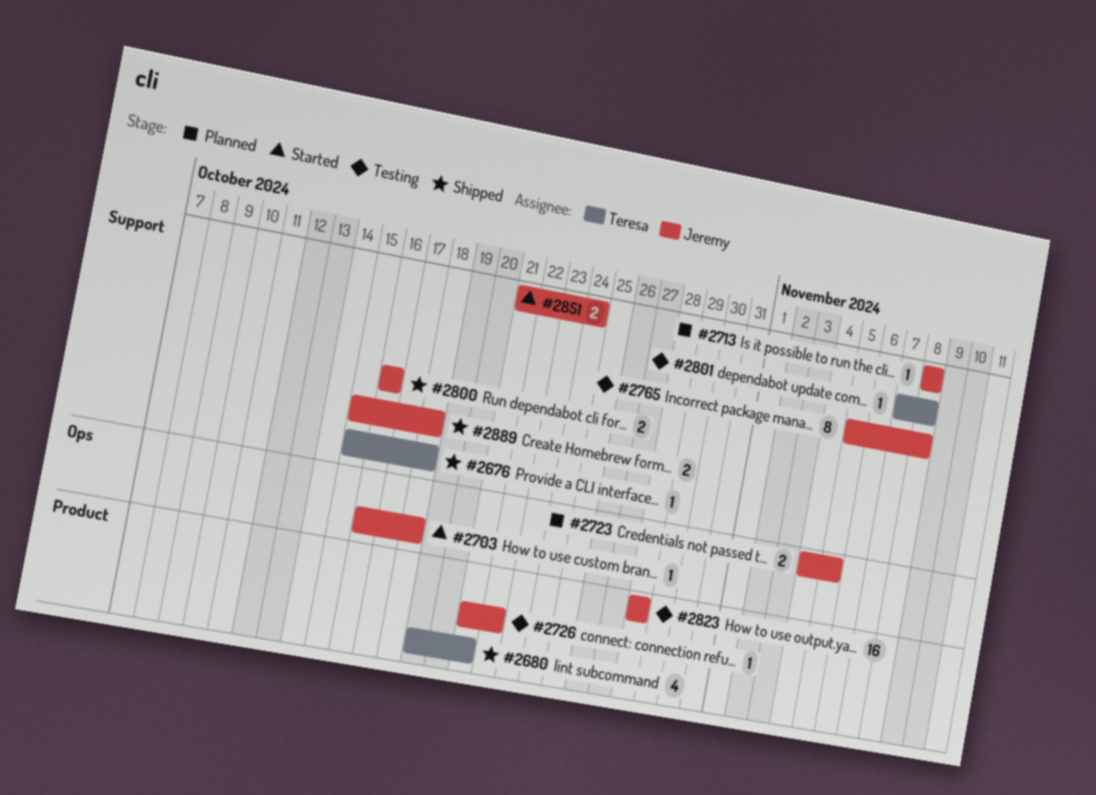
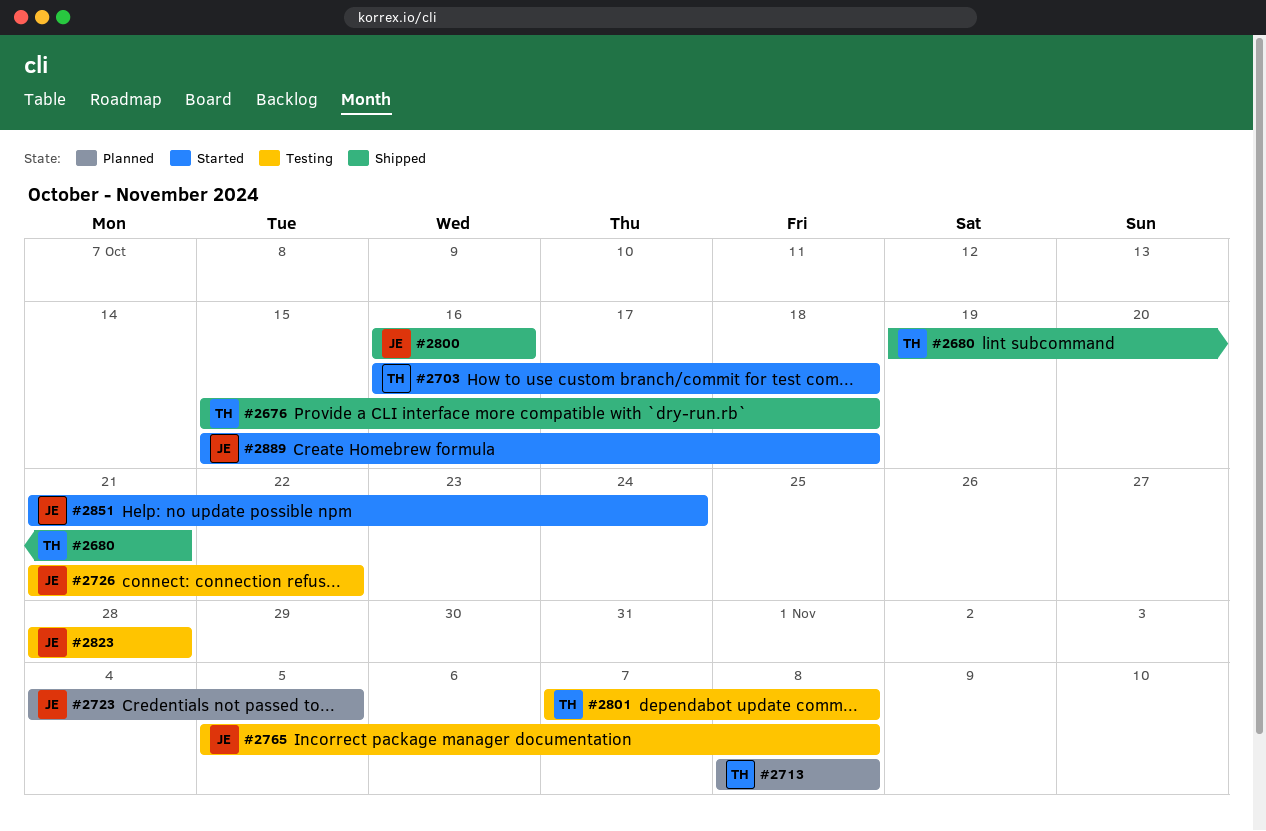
#2703, owner: Jeremy -> Teresa
#2713, owner: Jeremy -> Teresa
#2889, status: Shipped -> Started

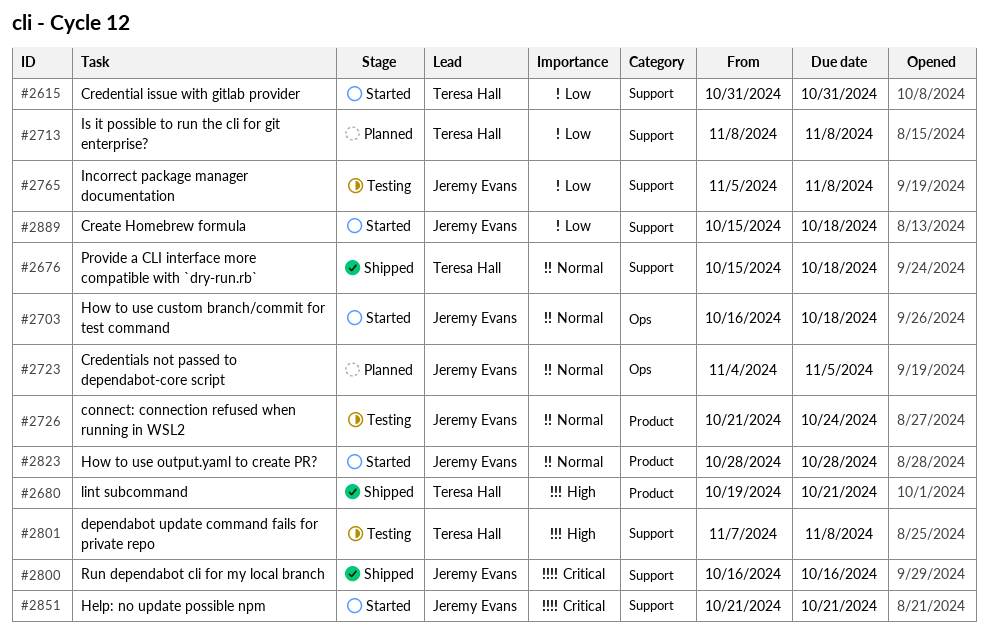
#2615: none -> present
#2703, owner: Teresa Hall -> Jeremy Evans
#2726, due: Oct 22 -> Oct 24
#2823, status: Testing -> Started
#2851, due: Oct 24 -> Oct 21

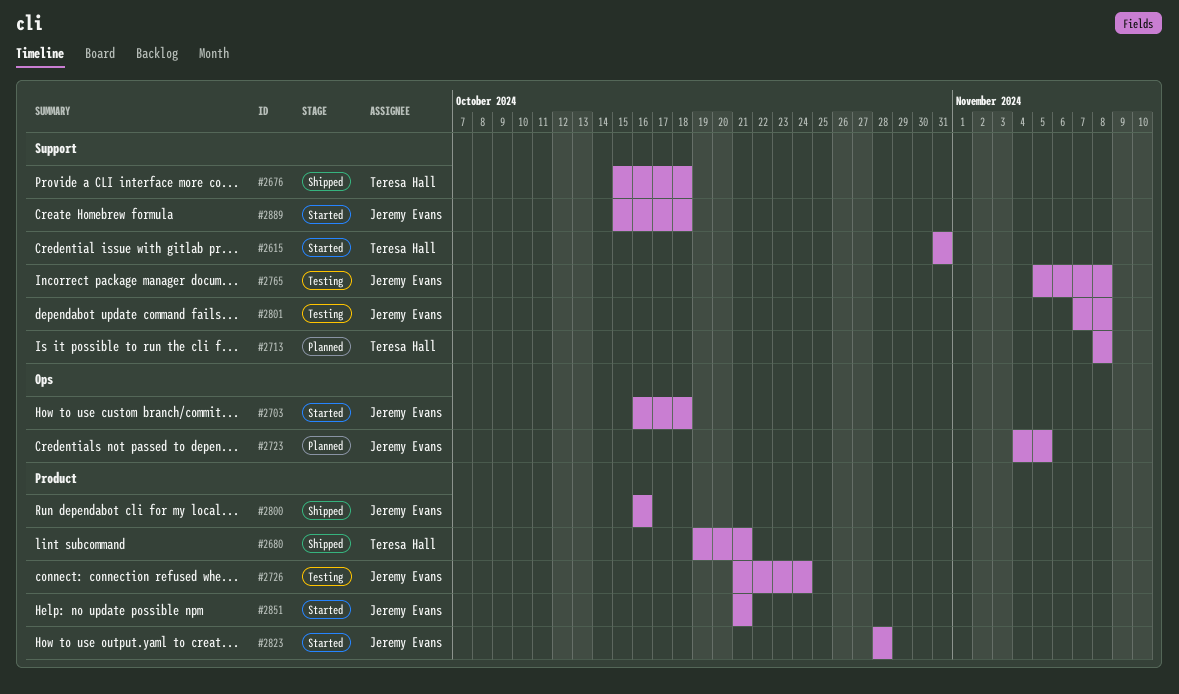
#2800, label: Support -> Product
#2801, owner: Teresa Hall -> Jeremy Evans
#2851, label: Support -> Product

